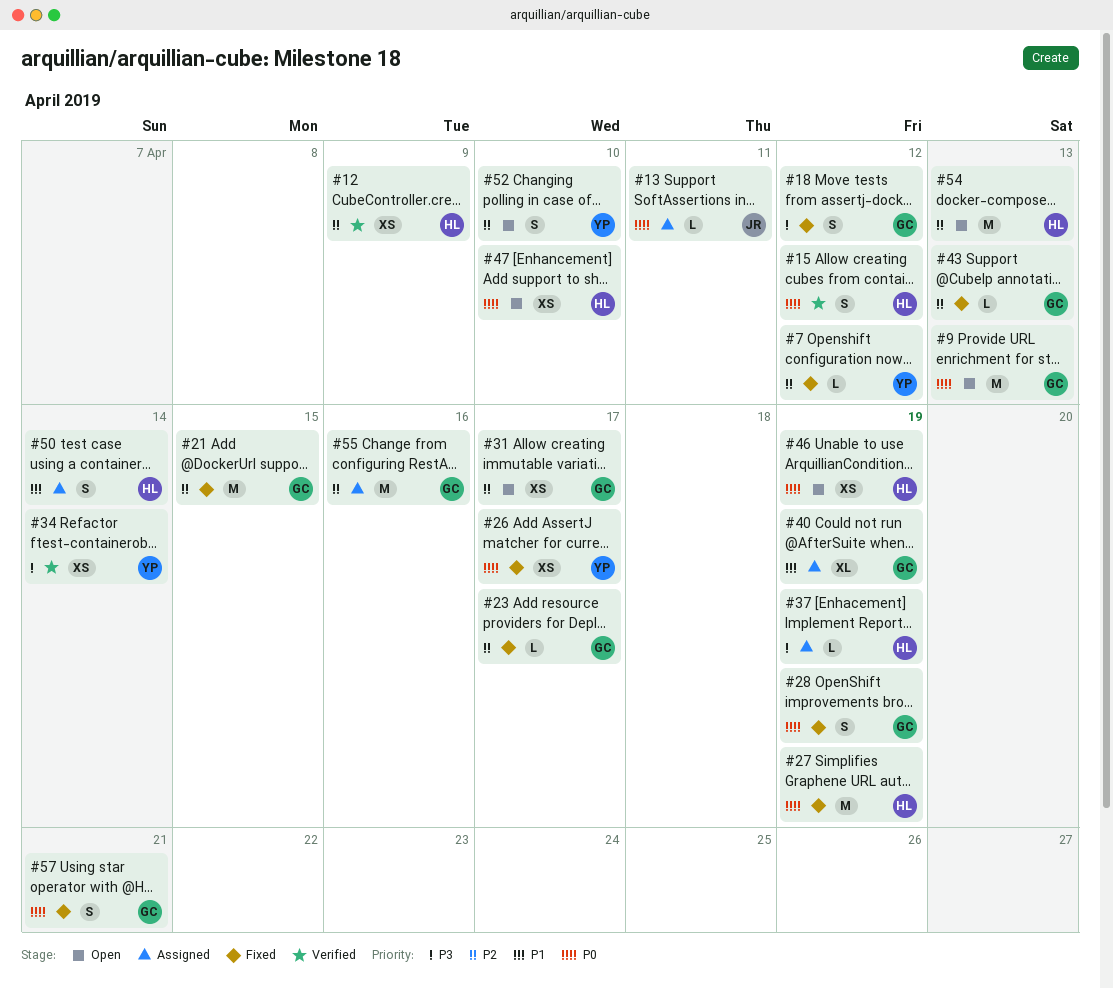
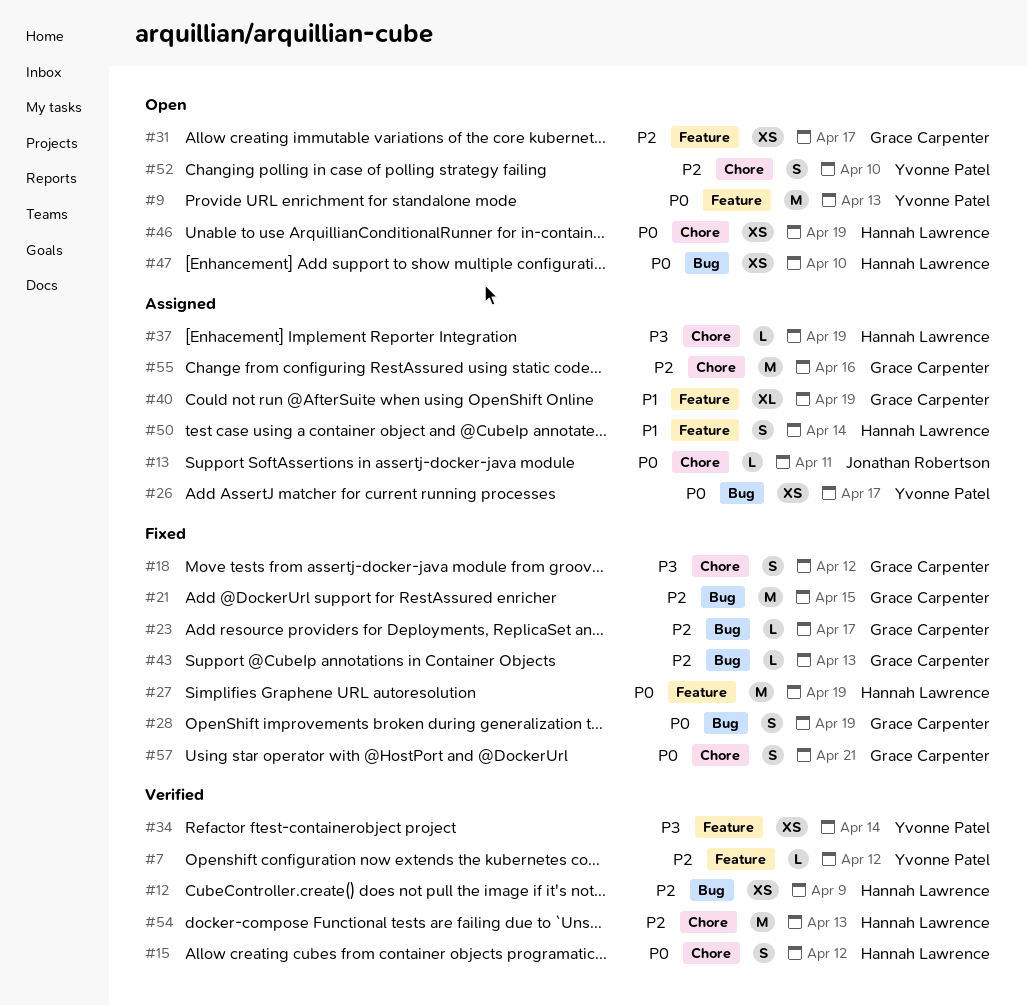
#7, status: Fixed -> Verified
#9, owner: Grace Carpenter -> Yvonne Patel
#26, status: Fixed -> Assigned
#54, status: Open -> Verified

